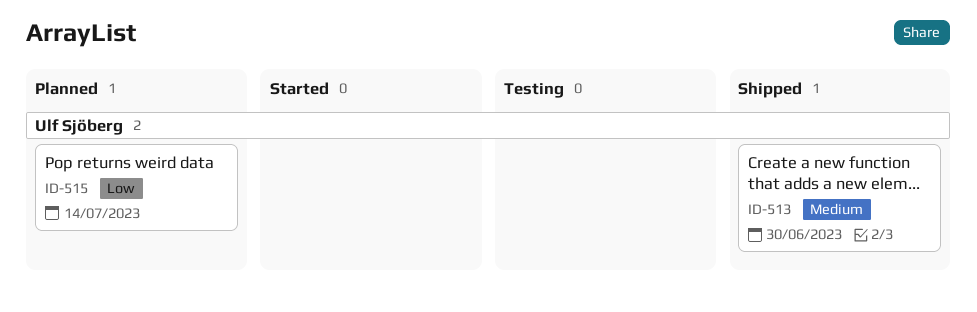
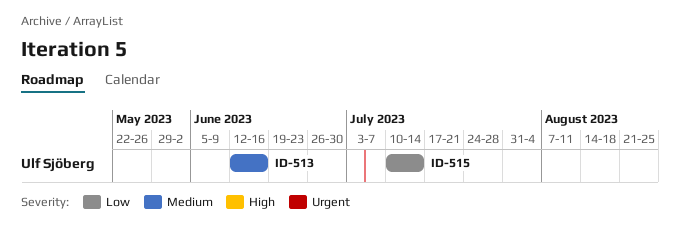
ID-513, due: Jun 30 -> Jun 16

